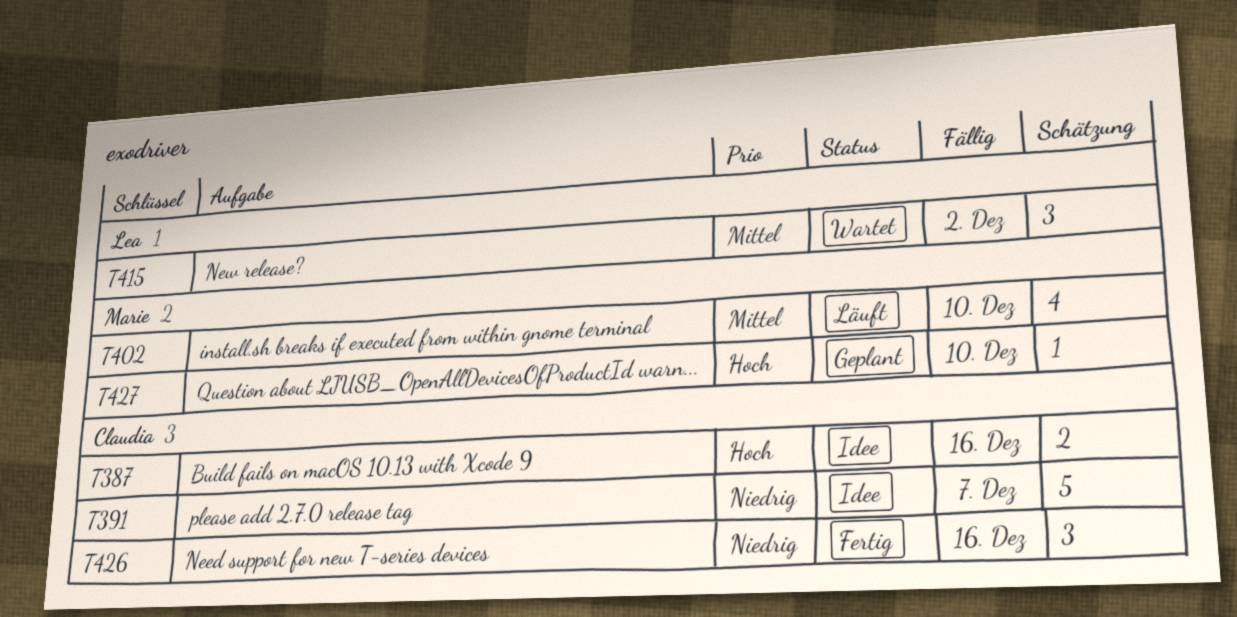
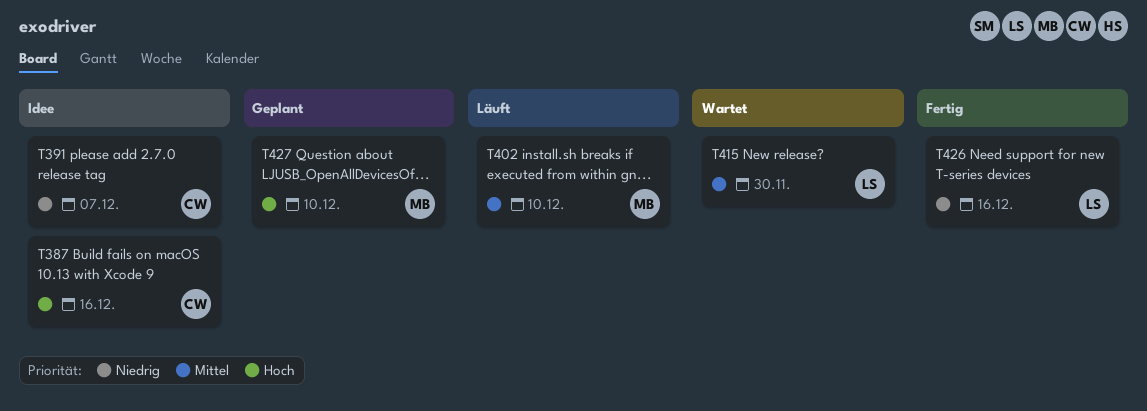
T415, due: Dec 2 -> Nov 30
T426, owner: Claudia -> Lea

